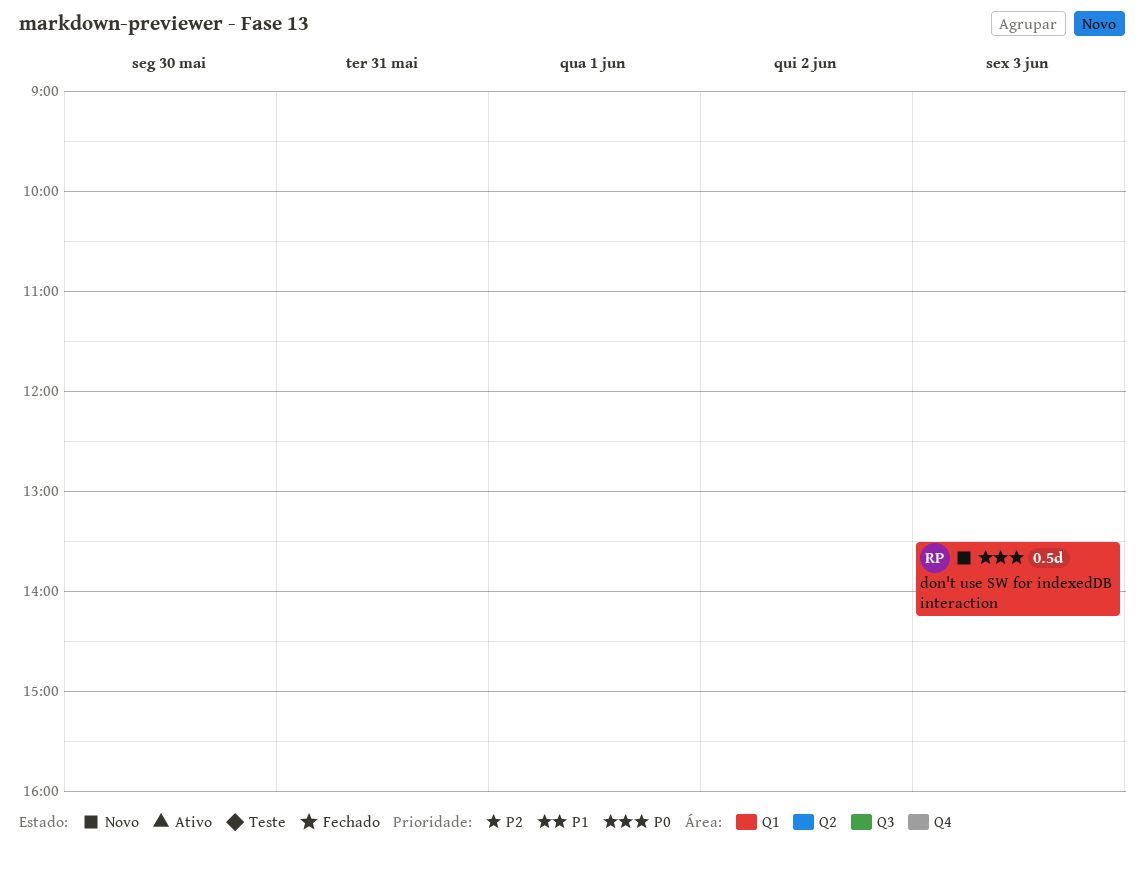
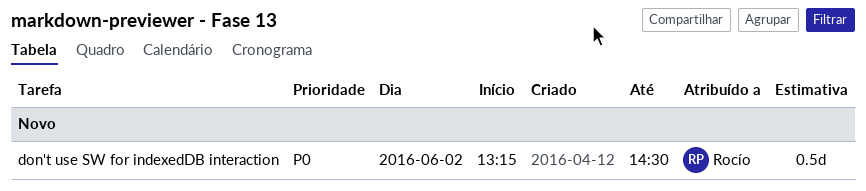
don't use SW for indexedDB interaction, day: Jun 3 -> Jun 2
don't use SW for indexedDB interaction, begins: 13:30 -> 13:15
don't use SW for indexedDB interaction, ends: 14:15 -> 14:30

